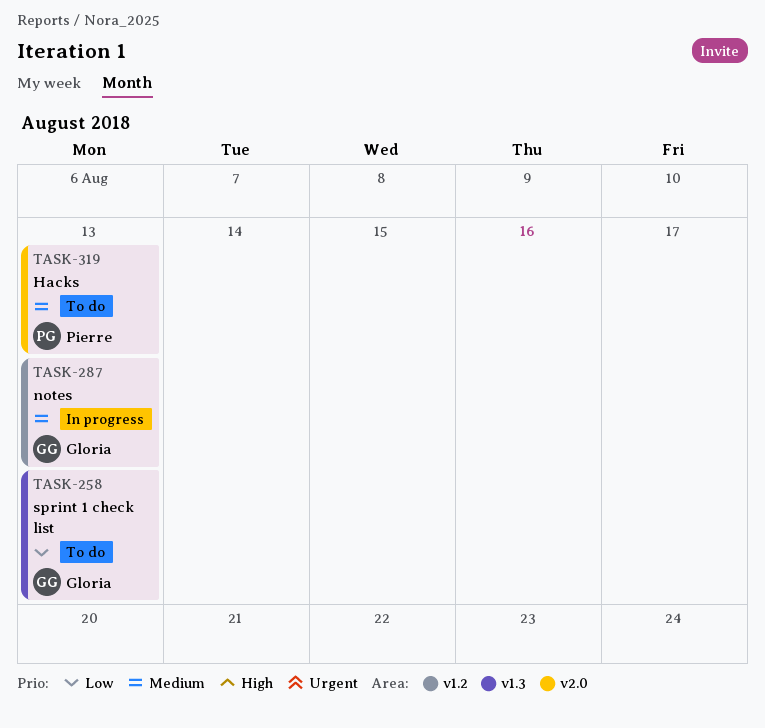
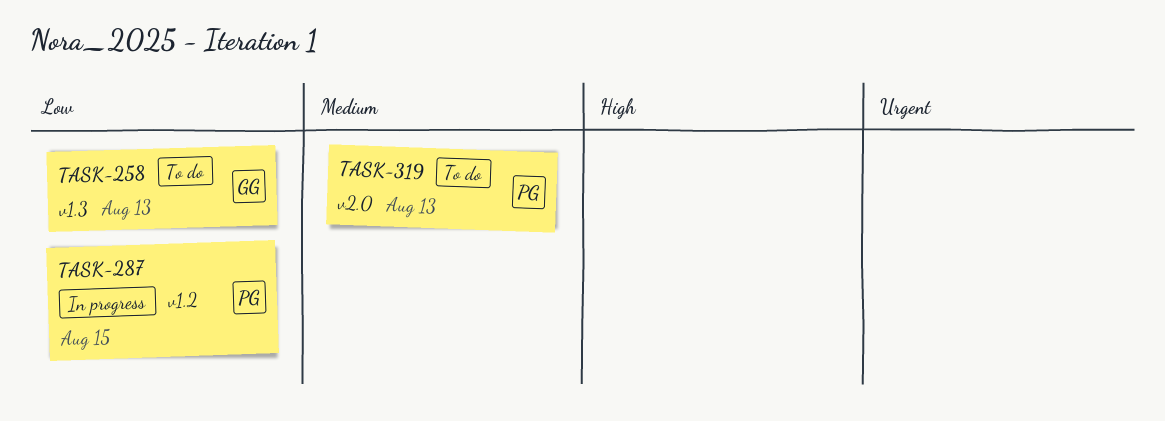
TASK-287, owner: Gloria -> Pierre
TASK-287, priority: Medium -> Low
TASK-287, due: Aug 13 -> Aug 15

